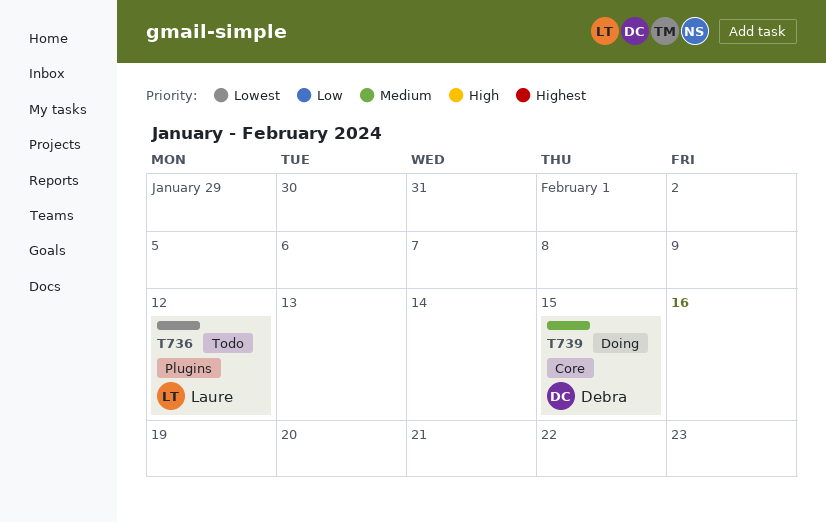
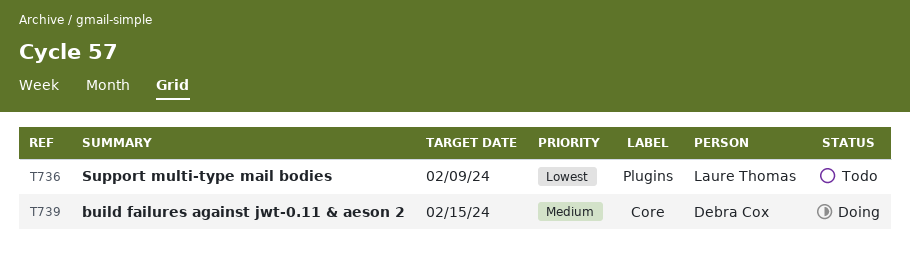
T736, due: Feb 12 -> Feb 9

